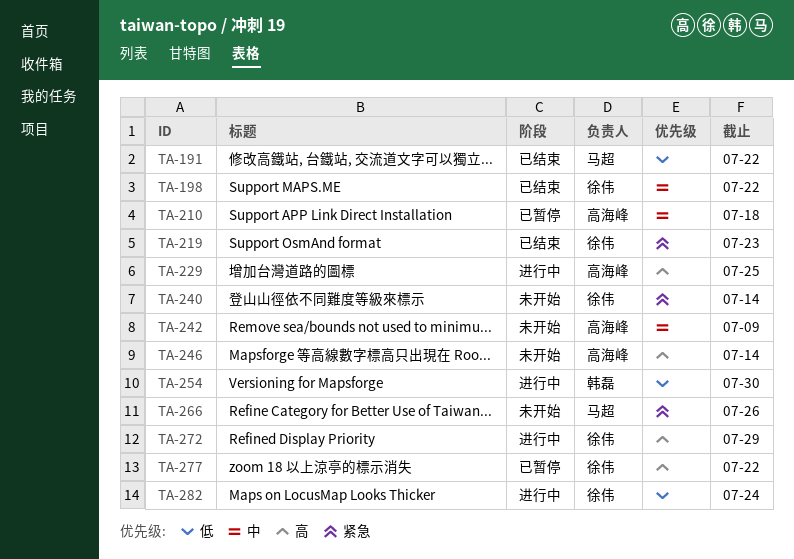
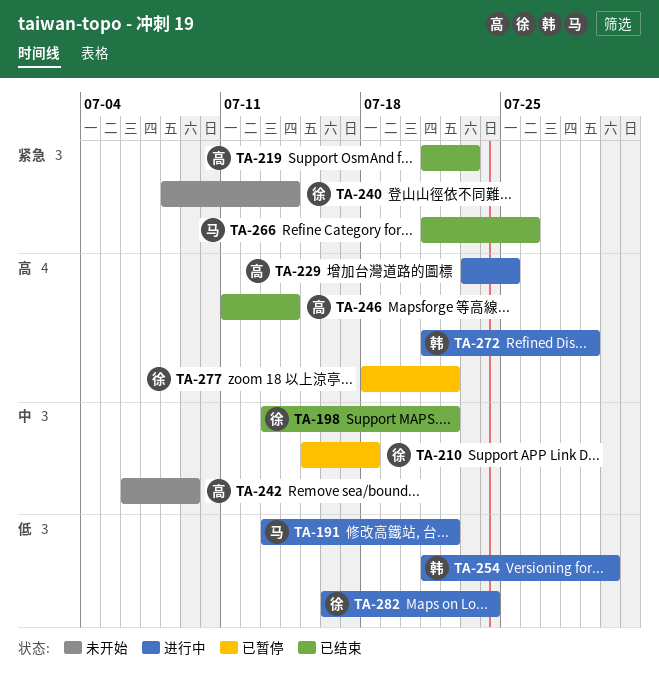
TA-191, status: 已结束 -> 进行中
TA-210, owner: 高海峰 -> 徐伟
TA-219, owner: 徐伟 -> 高海峰
TA-246, status: 未开始 -> 已结束
TA-266, status: 未开始 -> 已结束
TA-272, owner: 徐伟 -> 韩磊

